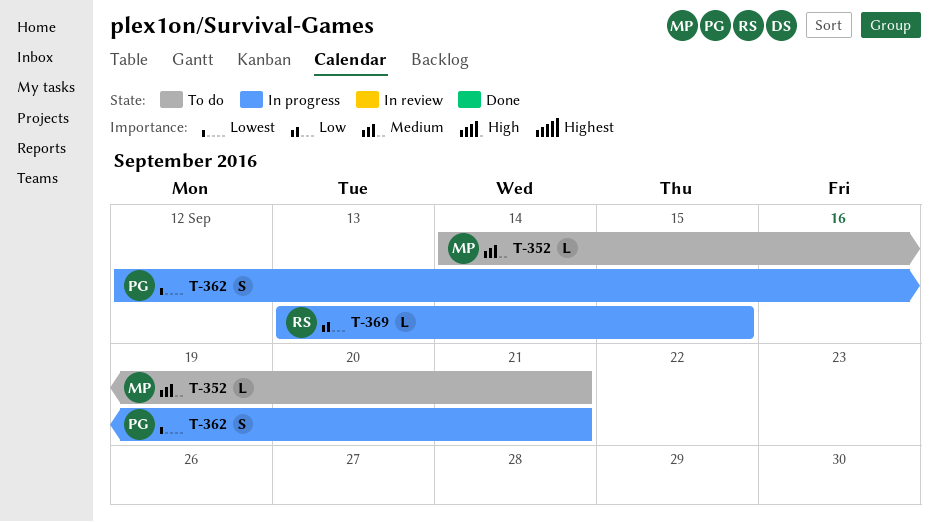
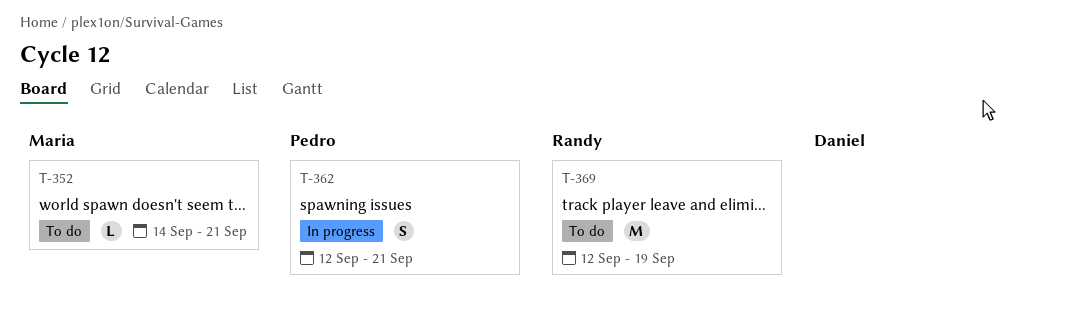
T-369, status: In progress -> To do
T-369, estimate: L -> M
T-369, start: Sep 13 -> Sep 12
T-369, due: Sep 15 -> Sep 19

